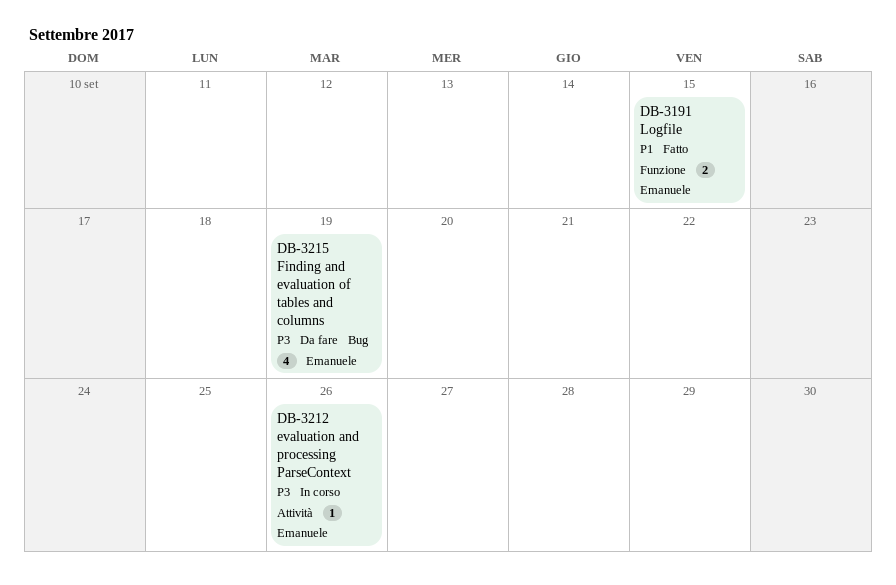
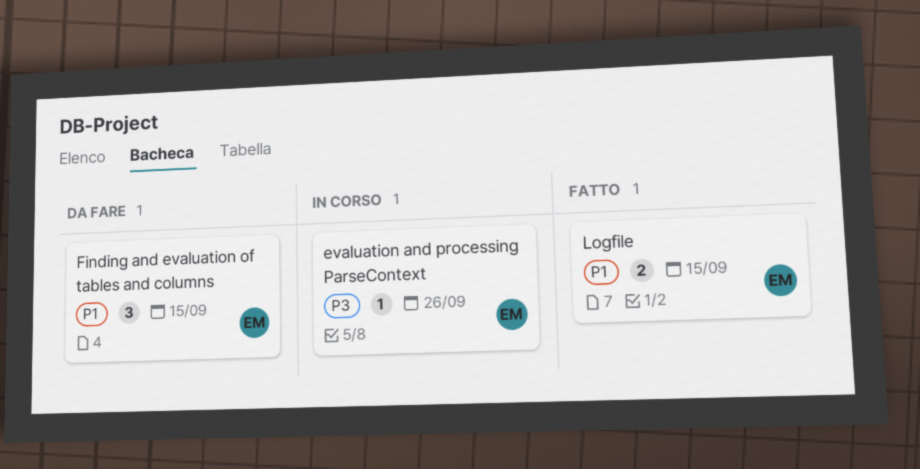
Finding and evaluation of tables and columns, priority: P3 -> P1
Finding and evaluation of tables and columns, estimate: 4 -> 3
Finding and evaluation of tables and columns, due: Sep 19 -> Sep 15

